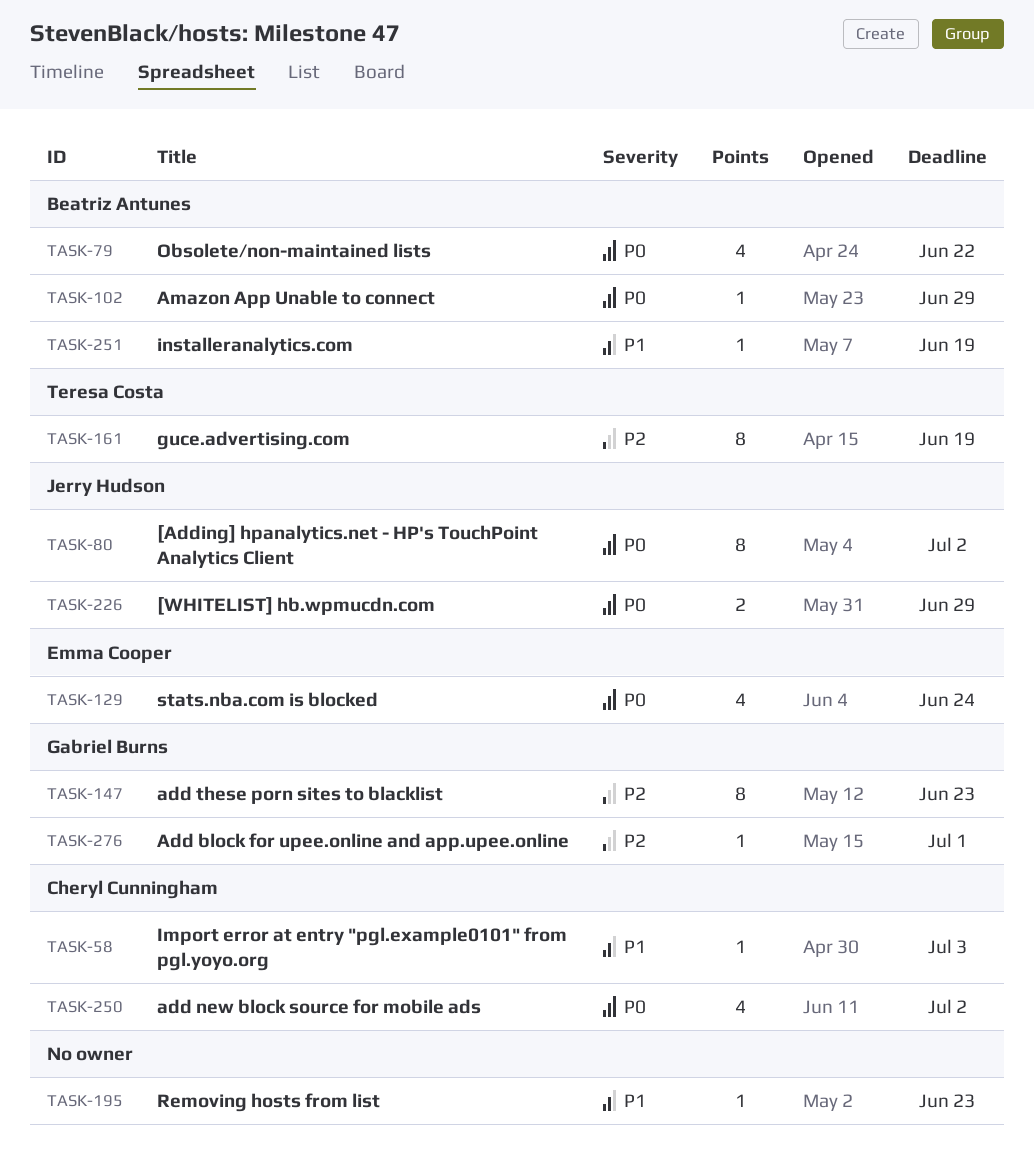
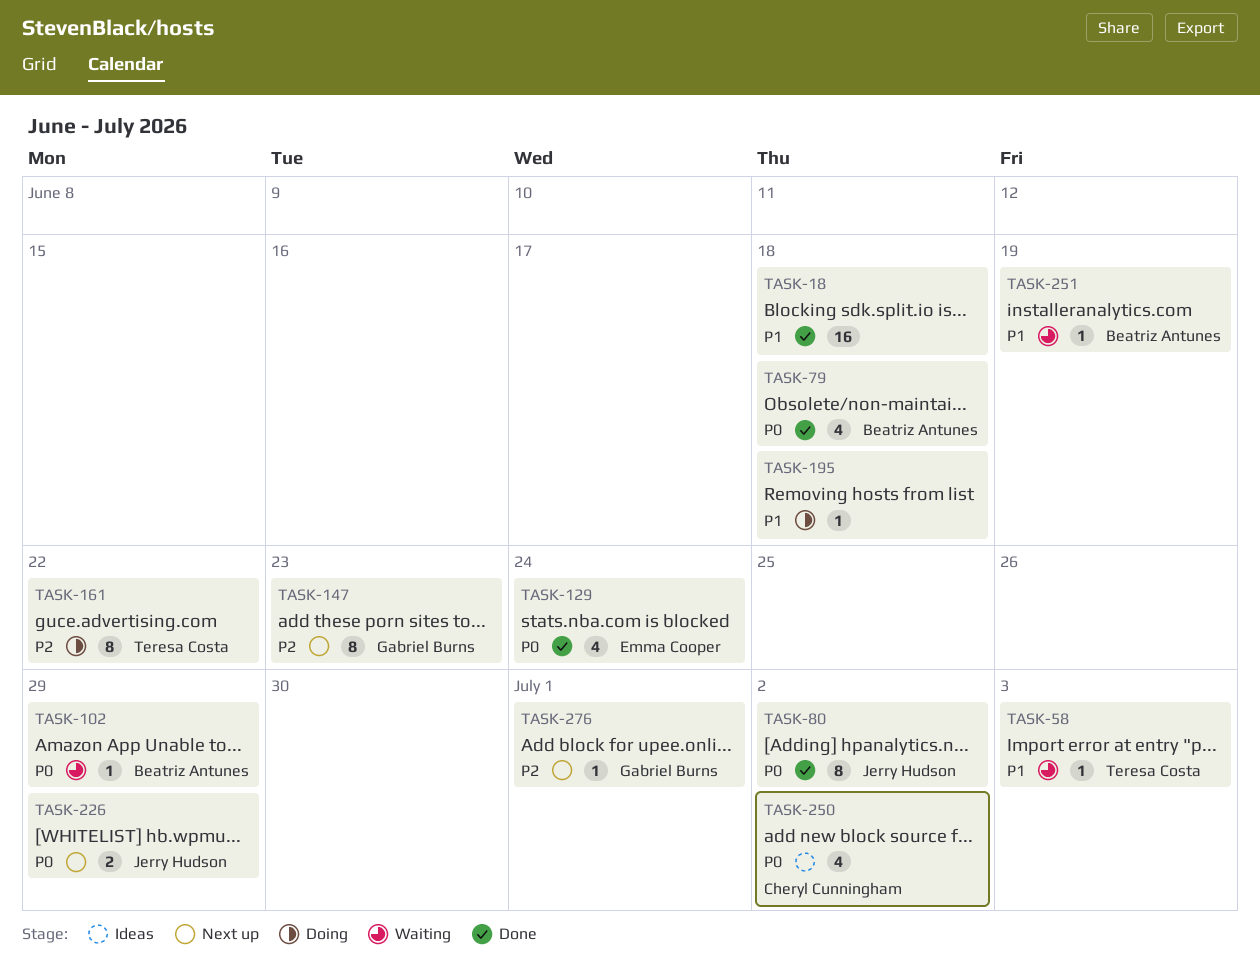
TASK-18: none -> present
TASK-58, owner: Cheryl Cunningham -> Teresa Costa
TASK-79, due: Jun 22 -> Jun 18
TASK-161, due: Jun 19 -> Jun 22
TASK-195, due: Jun 23 -> Jun 18

